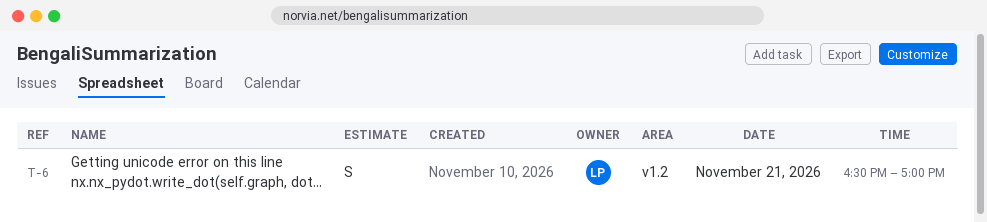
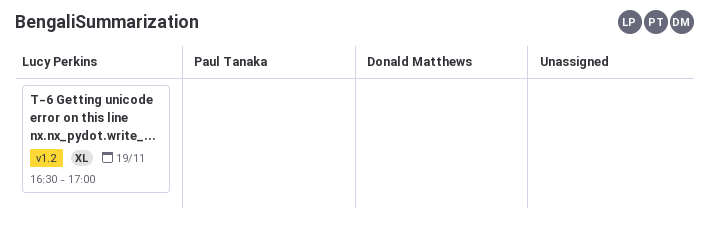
T-6, estimate: S -> XL
T-6, day: Nov 21 -> Nov 19

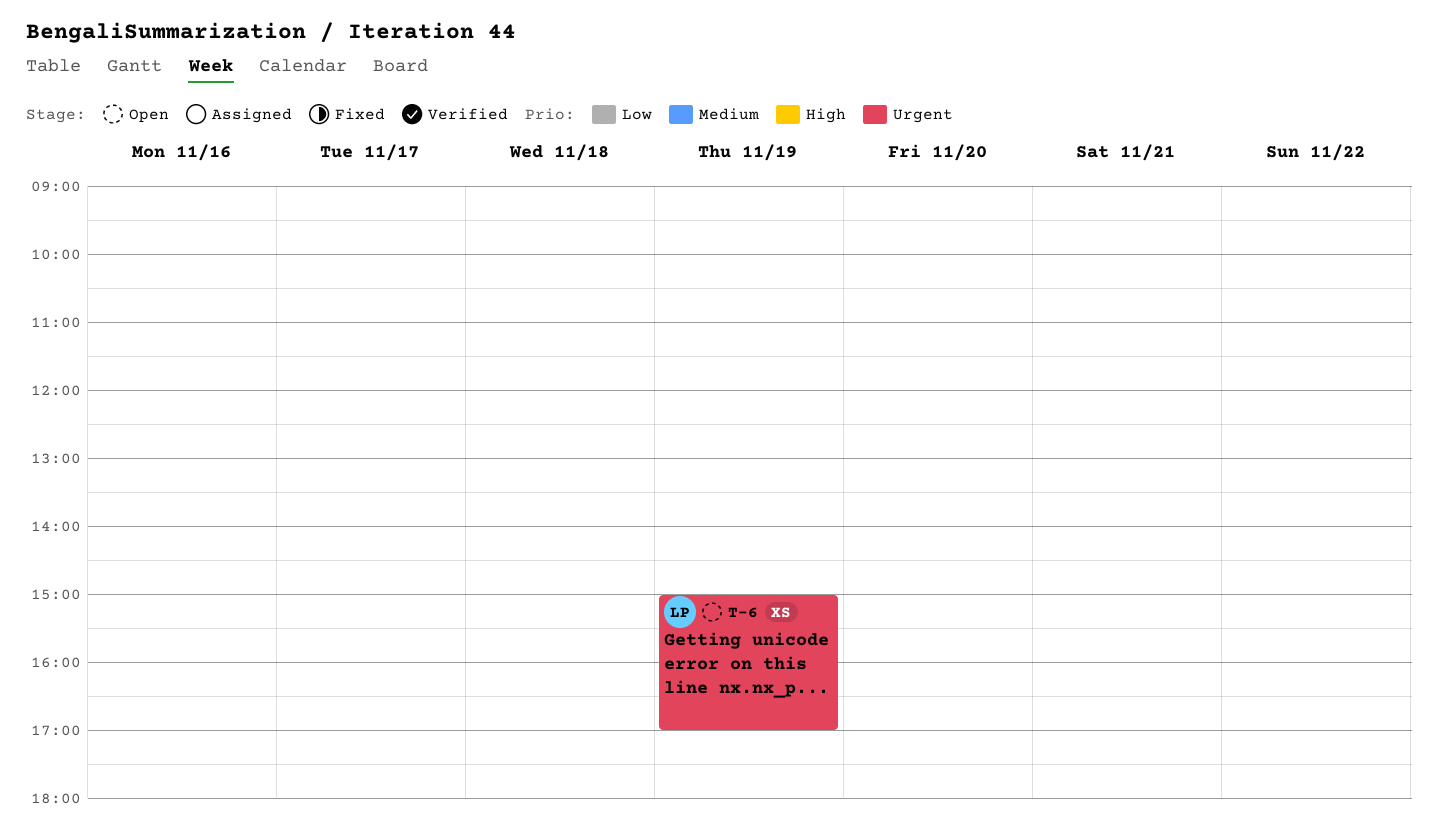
T-6, estimate: XL -> XS
T-6, begins: 16:30 -> 15:00

